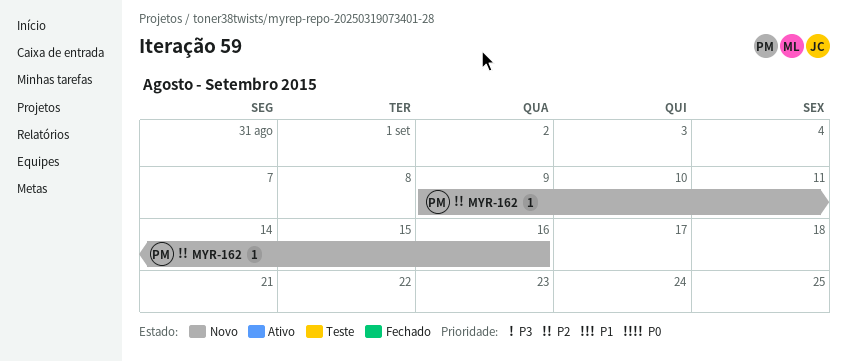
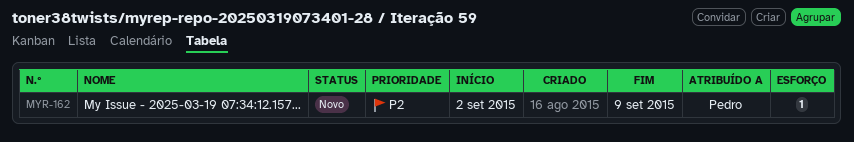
MYR-162, start: Sep 9 -> Sep 2
MYR-162, due: Sep 16 -> Sep 9

